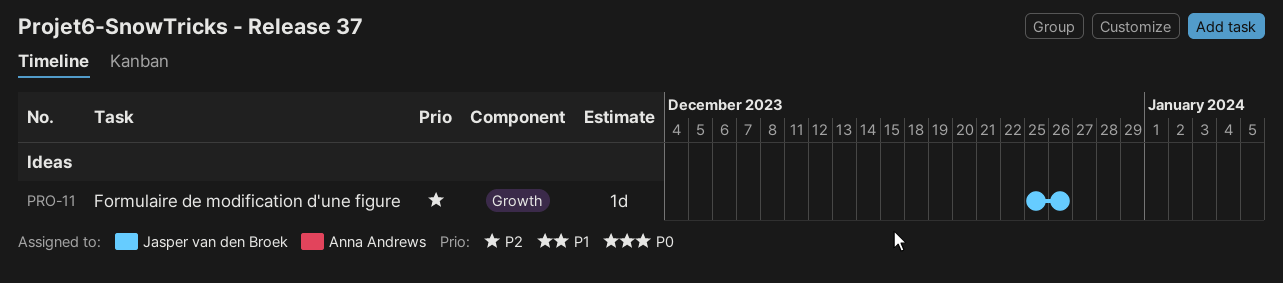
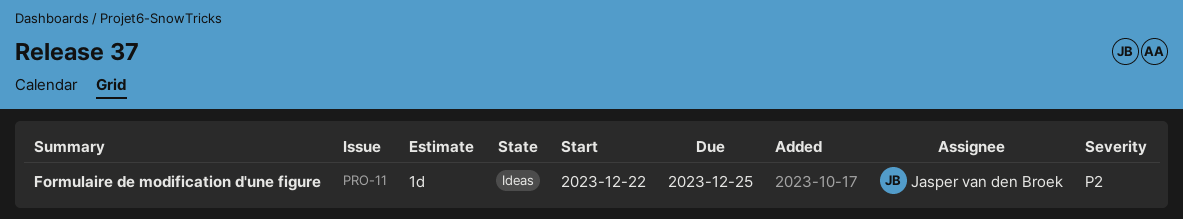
PRO-11, start: Dec 25 -> Dec 22
PRO-11, due: Dec 26 -> Dec 25

